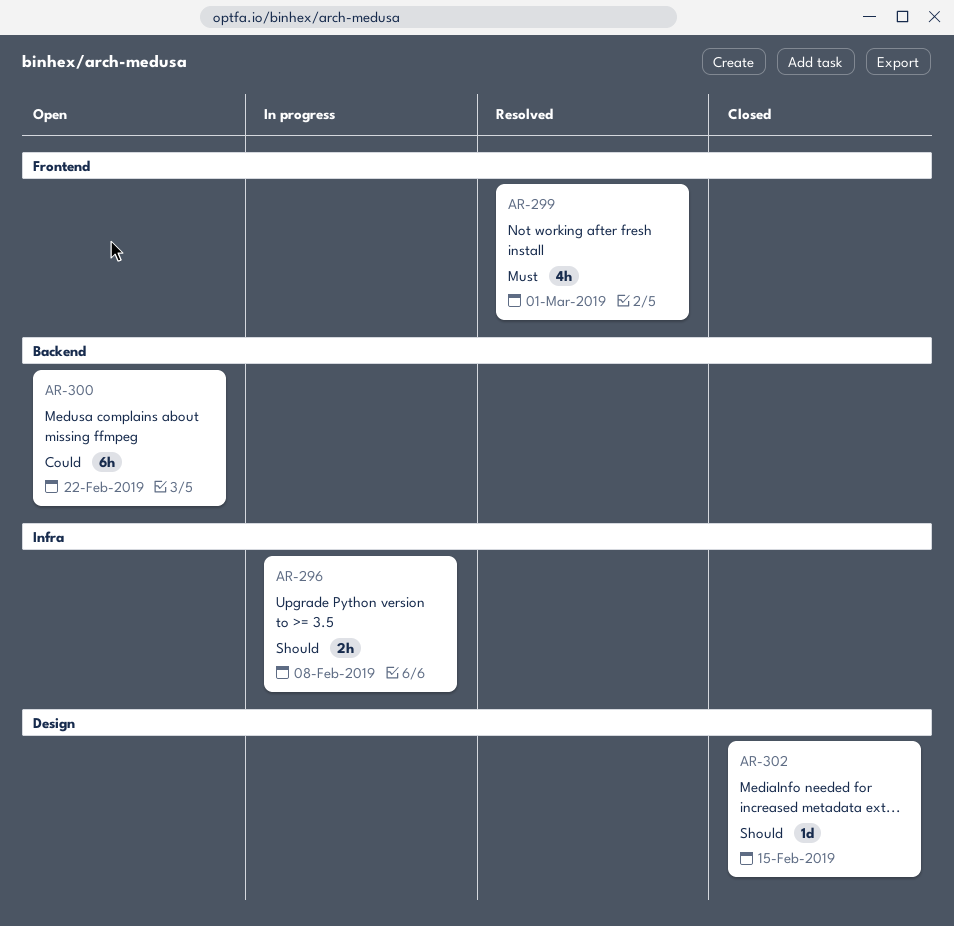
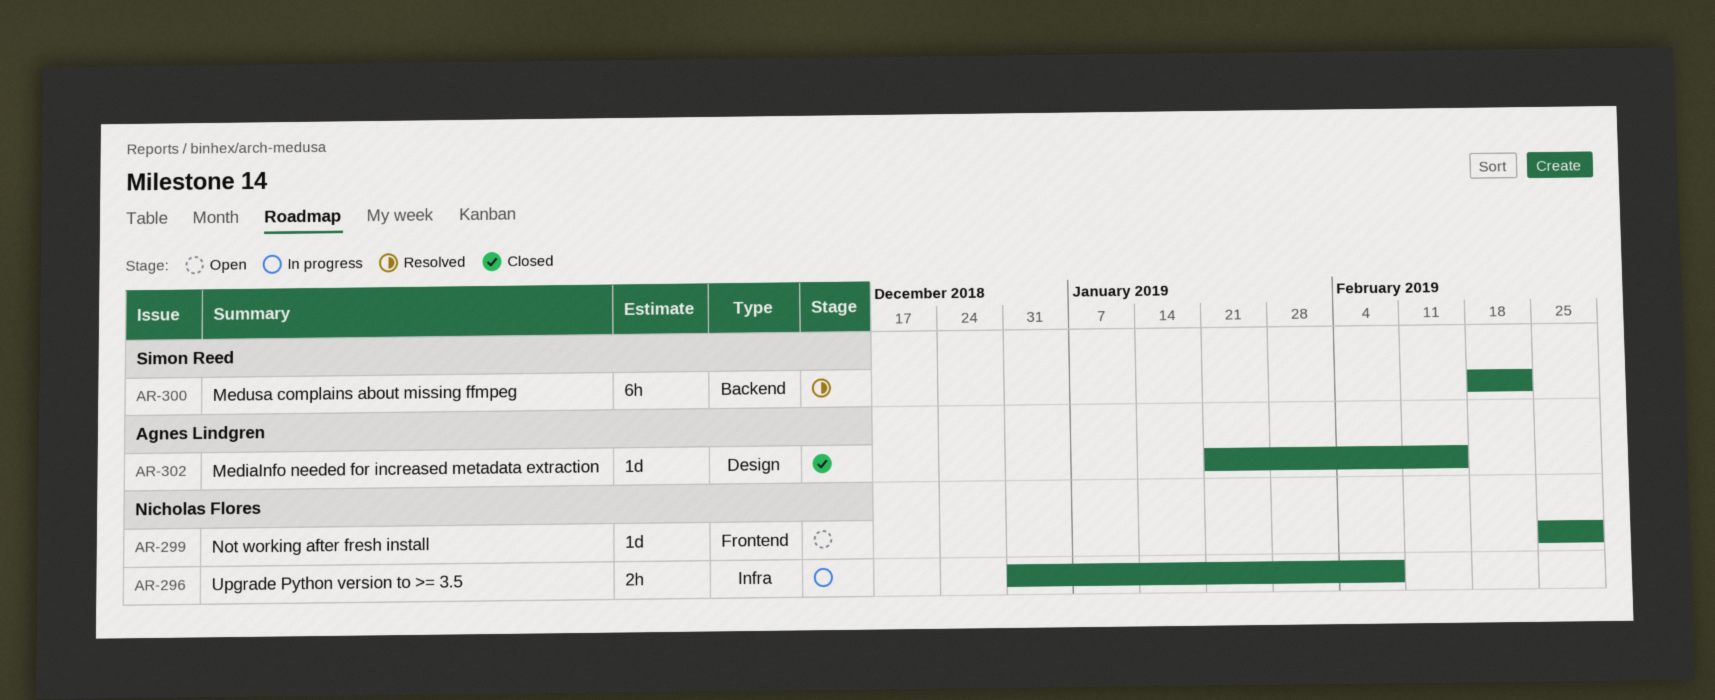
AR-299, status: Resolved -> Open
AR-299, estimate: 4h -> 1d
AR-300, status: Open -> Resolved

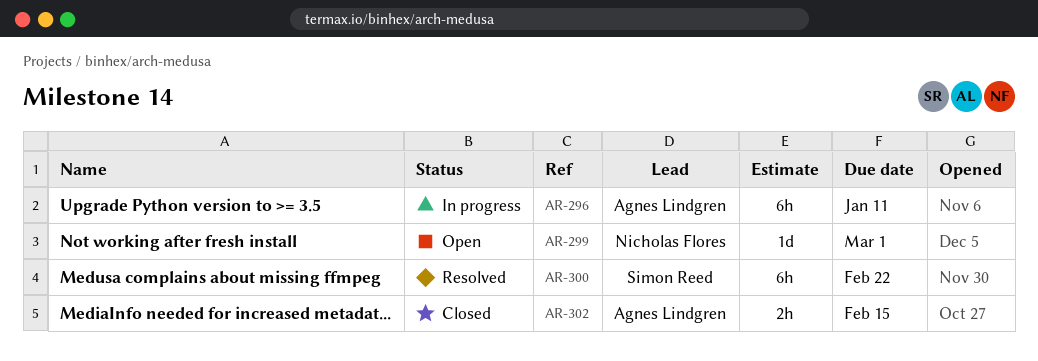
AR-296, owner: Nicholas Flores -> Agnes Lindgren
AR-296, estimate: 2h -> 6h
AR-296, due: Feb 8 -> Jan 11
AR-302, estimate: 1d -> 2h

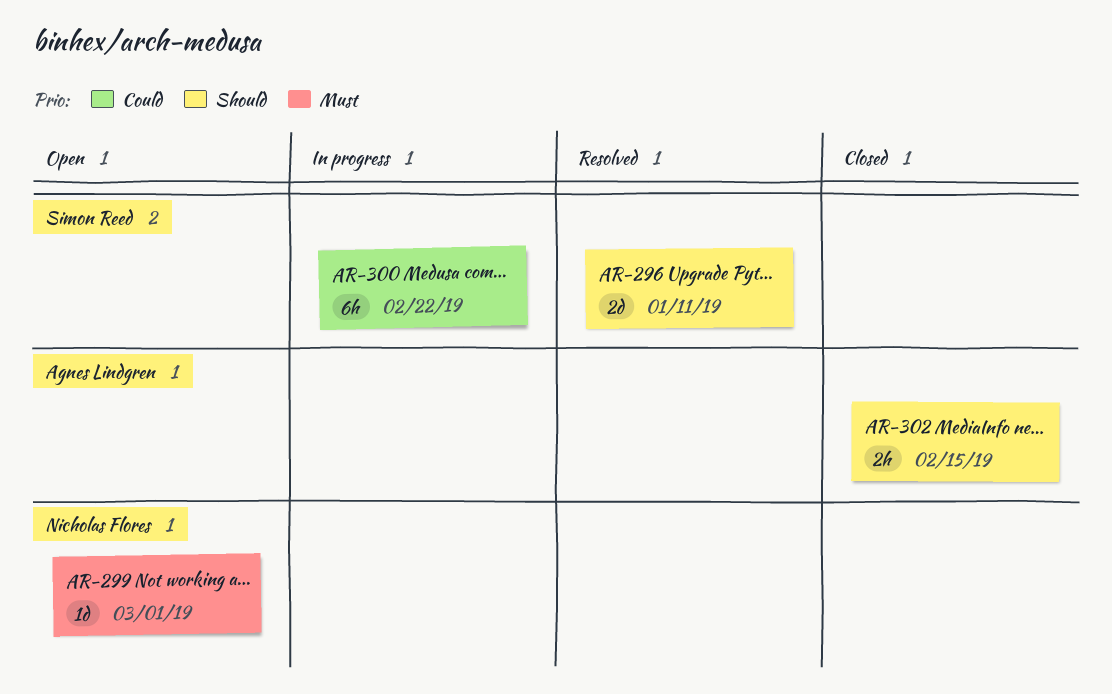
AR-296, status: In progress -> Resolved
AR-296, owner: Agnes Lindgren -> Simon Reed
AR-296, estimate: 6h -> 2d
AR-300, status: Resolved -> In progress

